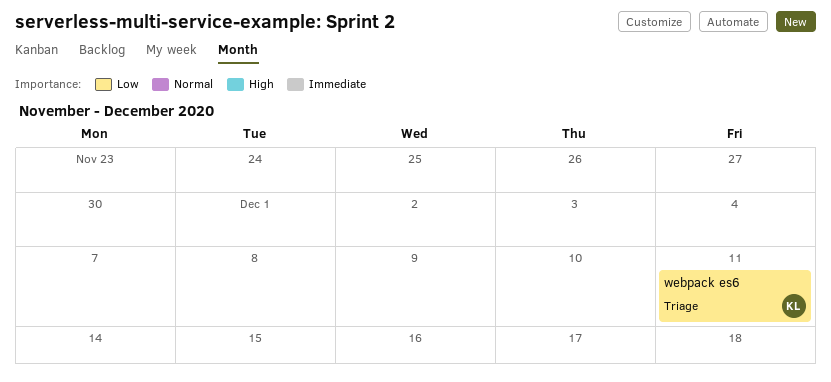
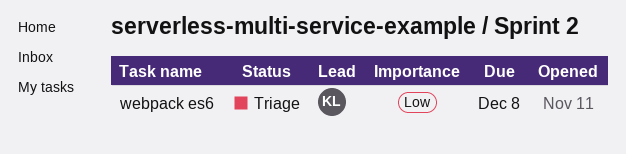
webpack es6, due: Dec 11 -> Dec 8

